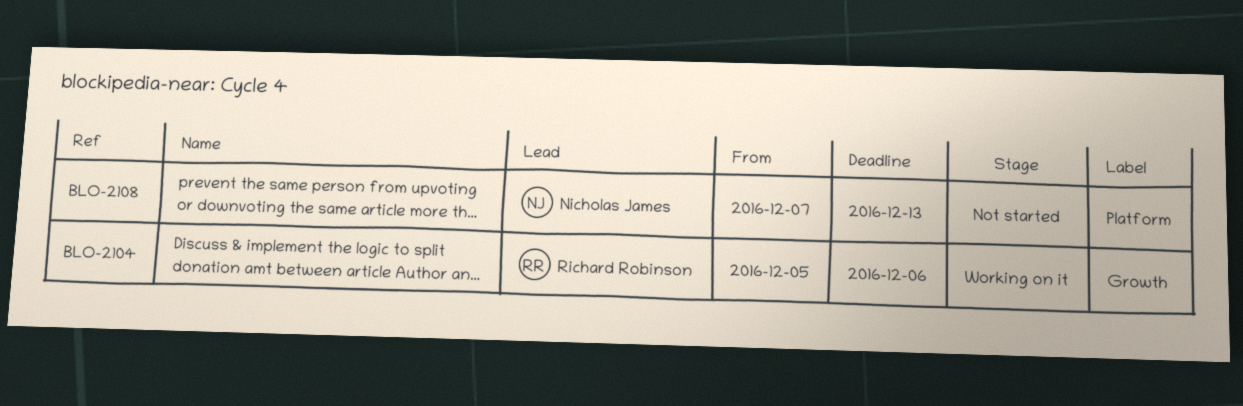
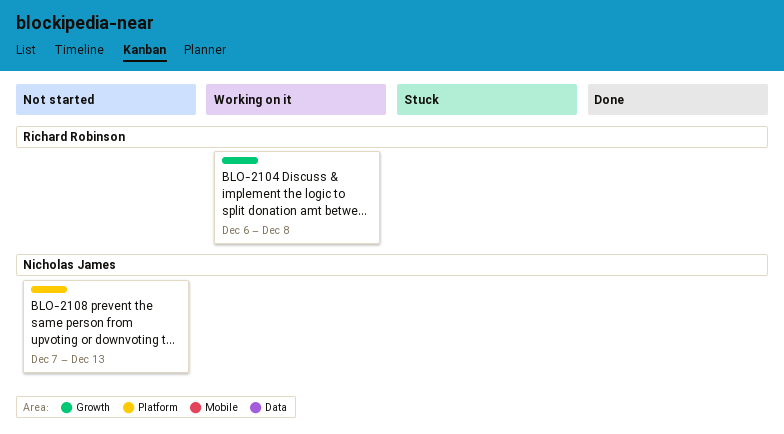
BLO-2104, start: Dec 5 -> Dec 6
BLO-2104, due: Dec 6 -> Dec 8

